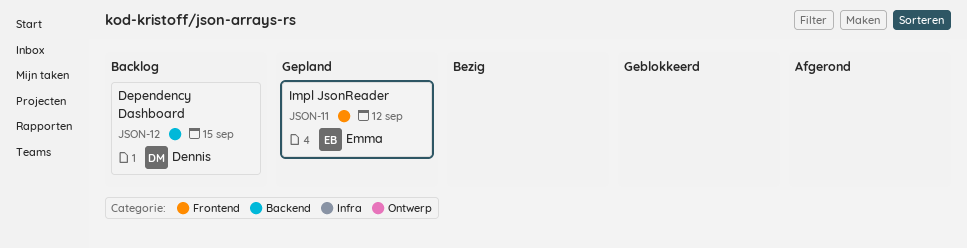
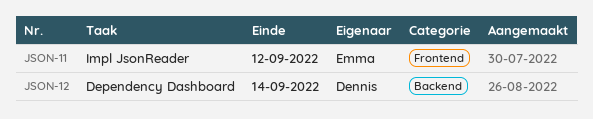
JSON-12, due: Sep 15 -> Sep 14

